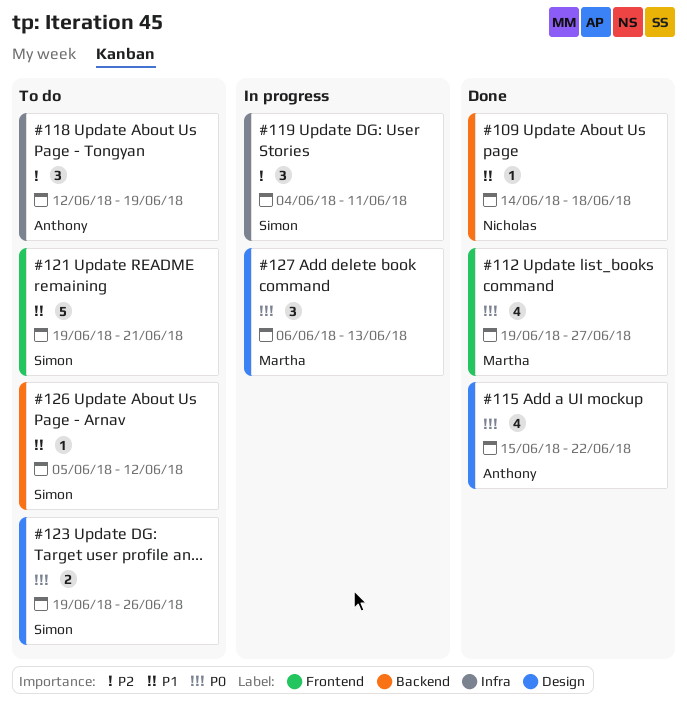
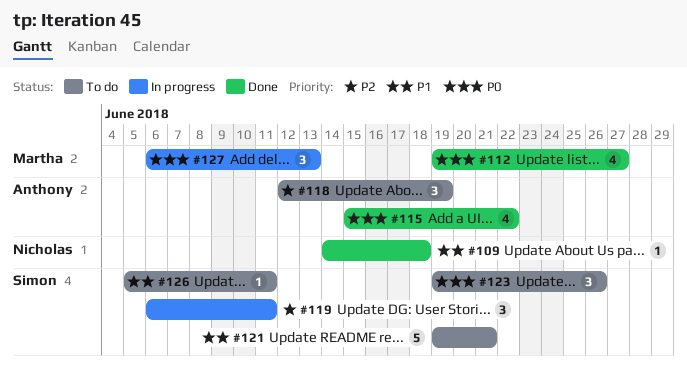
#119, start: Jun 4 -> Jun 6
#123, estimate: 2 -> 3
#126, due: Jun 12 -> Jun 11

